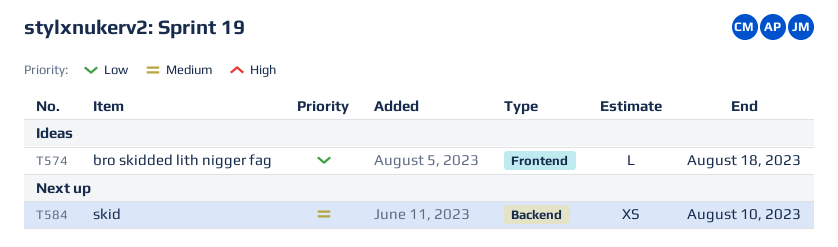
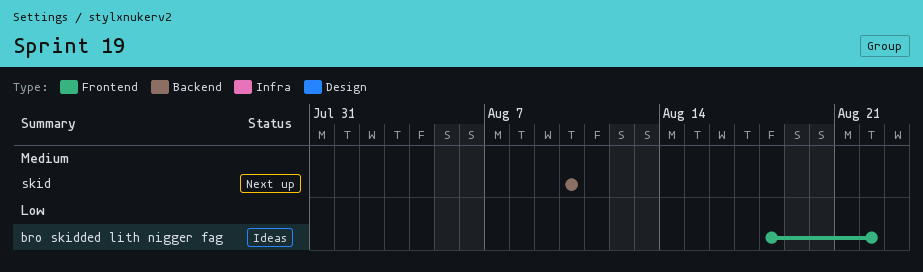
bro skidded lith nigger fag, due: Aug 18 -> Aug 22

